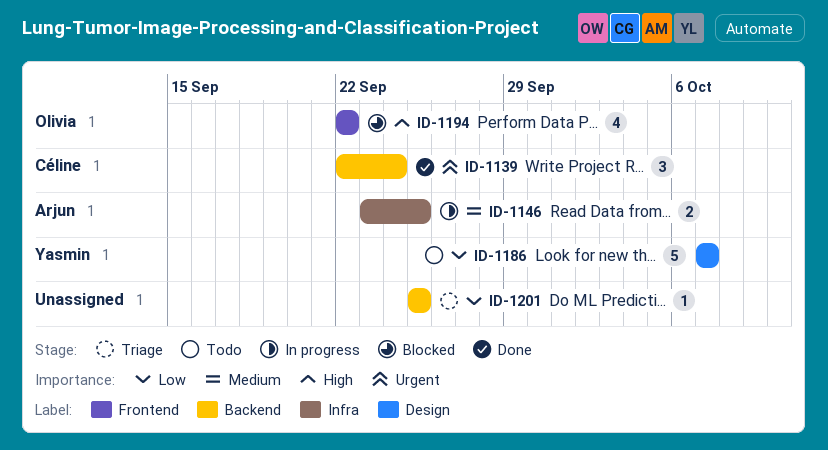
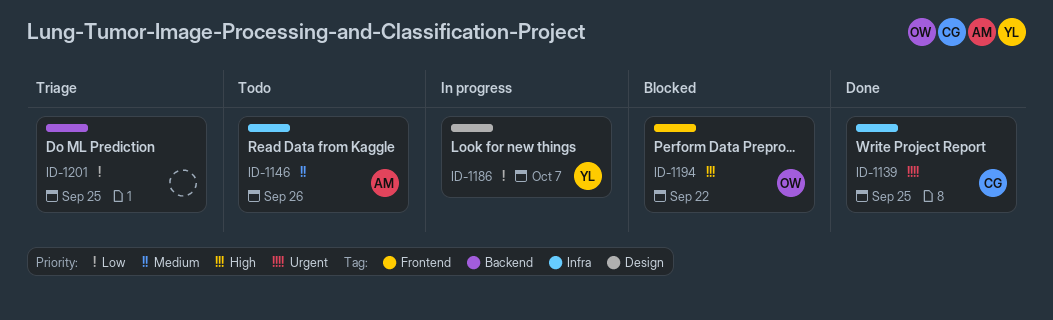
ID-1139, label: Backend -> Infra
ID-1139, due: Sep 24 -> Sep 25
ID-1146, status: In progress -> Todo
ID-1146, due: Sep 25 -> Sep 26
ID-1186, status: Todo -> In progress

